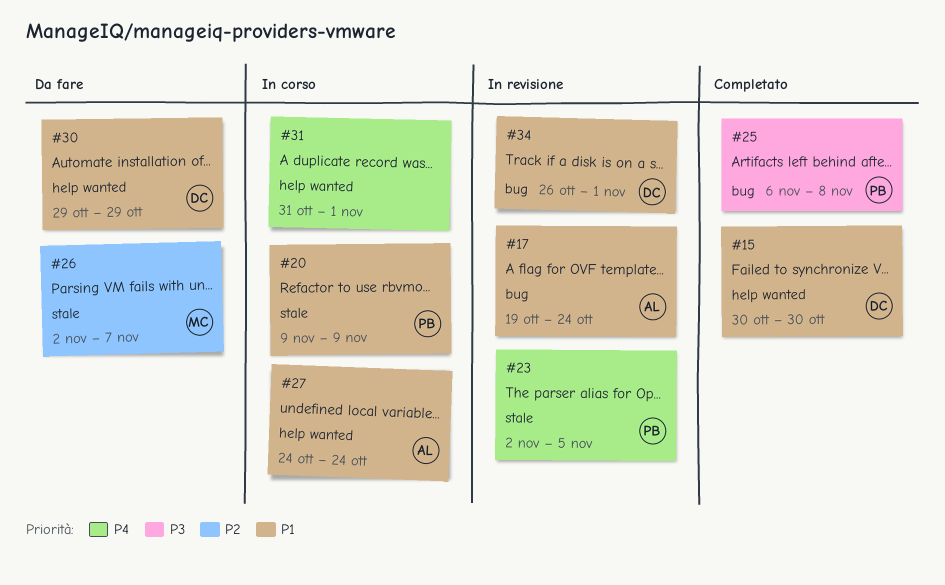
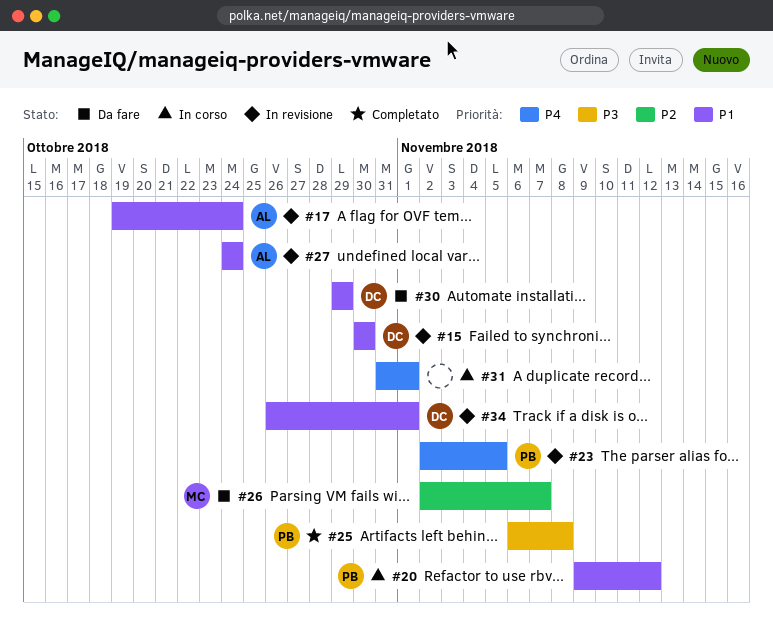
#15, status: Completato -> In revisione
#20, due: Nov 9 -> Nov 12
#27, status: In corso -> In revisione

